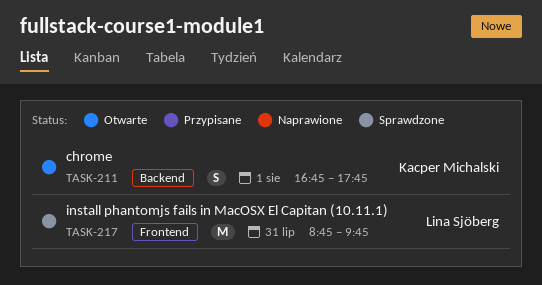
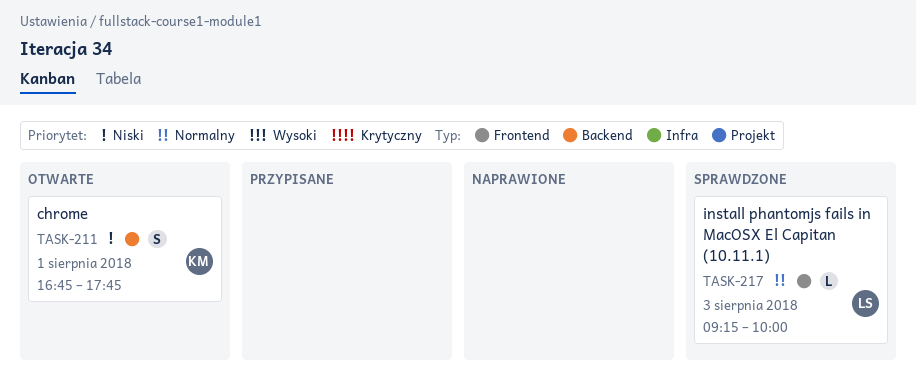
TASK-217, estimate: M -> L
TASK-217, day: Jul 31 -> Aug 3
TASK-217, begins: 08:45 -> 09:15
TASK-217, ends: 09:45 -> 10:00

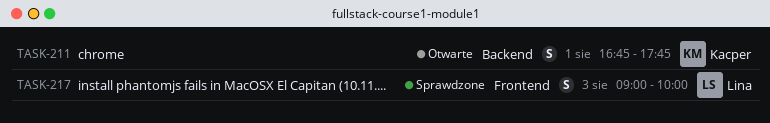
TASK-217, estimate: L -> S
TASK-217, begins: 09:15 -> 09:00

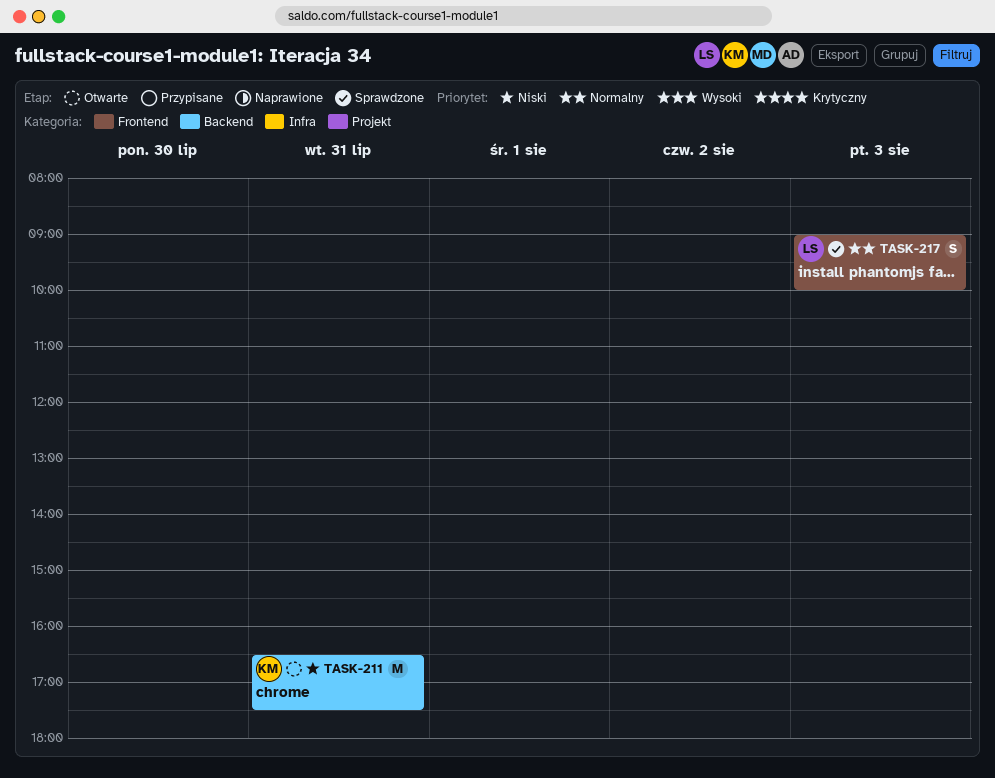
TASK-211, estimate: S -> M
TASK-211, day: Aug 1 -> Jul 31
TASK-211, begins: 16:45 -> 16:30
TASK-211, ends: 17:45 -> 17:30

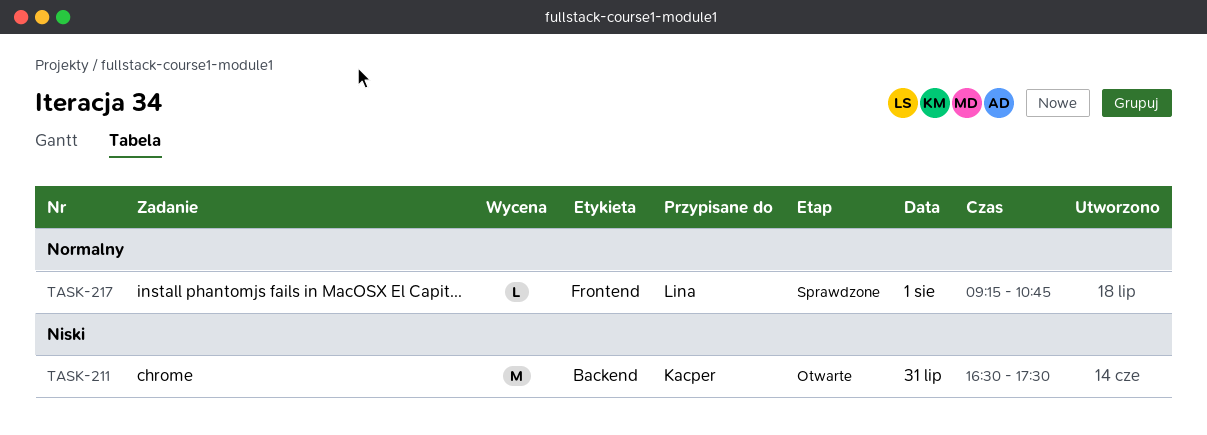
TASK-217, estimate: S -> L
TASK-217, day: Aug 3 -> Aug 1
TASK-217, begins: 09:00 -> 09:15
TASK-217, ends: 10:00 -> 10:45

